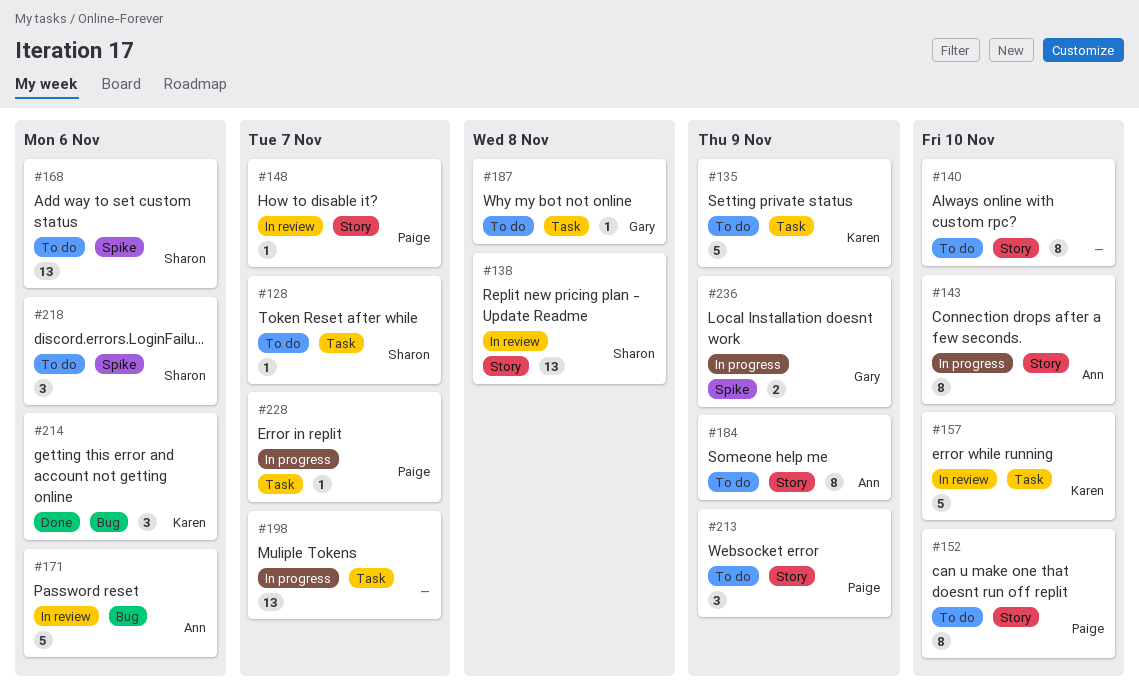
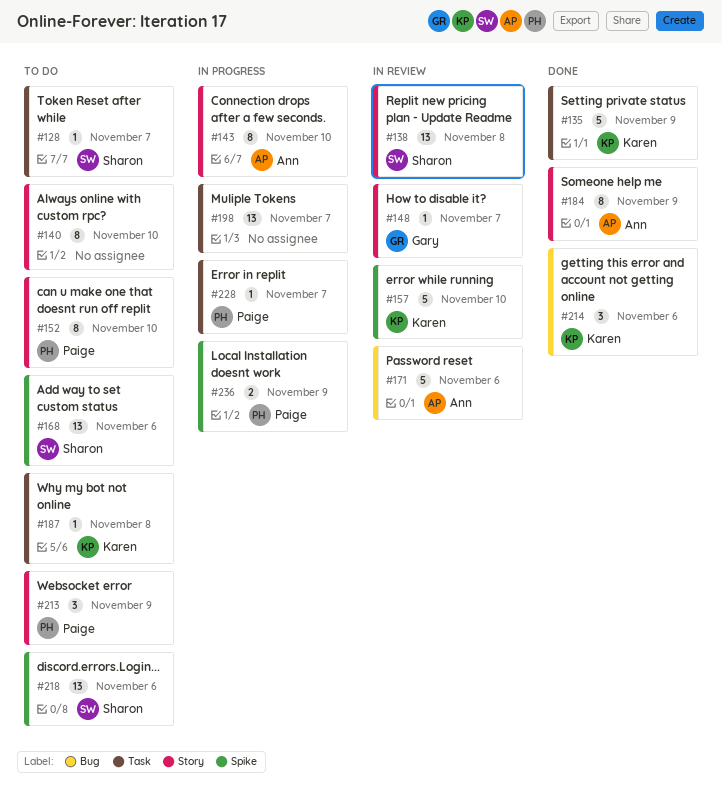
#135, status: To do -> Done
#148, owner: Paige -> Gary
#157, label: Task -> Spike
#184, status: To do -> Done
#187, owner: Gary -> Karen
#218, estimate: 3 -> 13
#236, owner: Gary -> Paige

